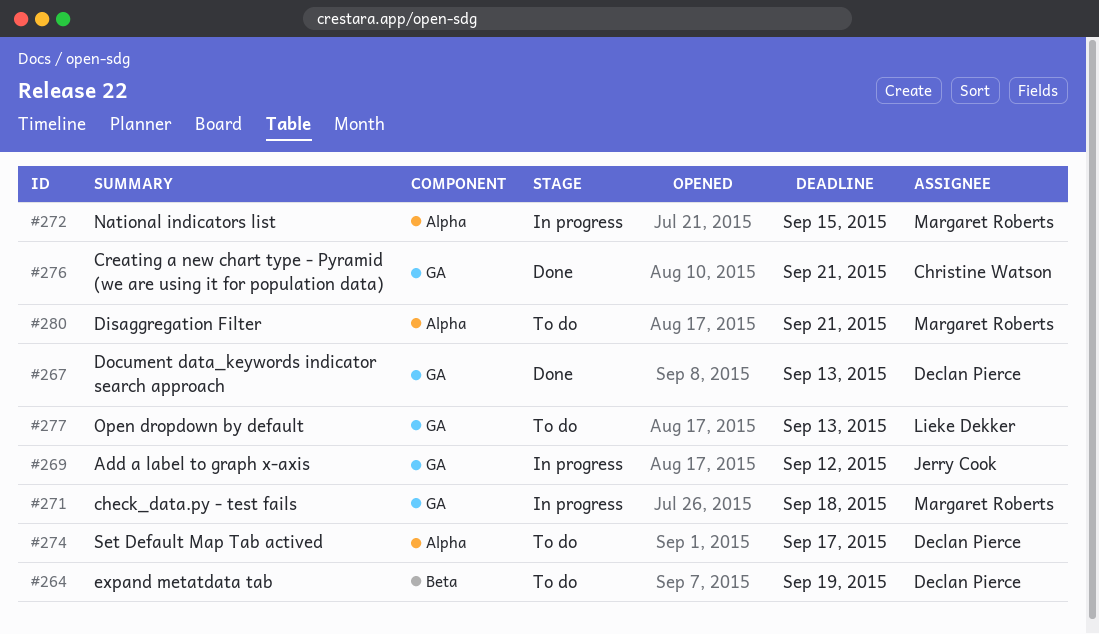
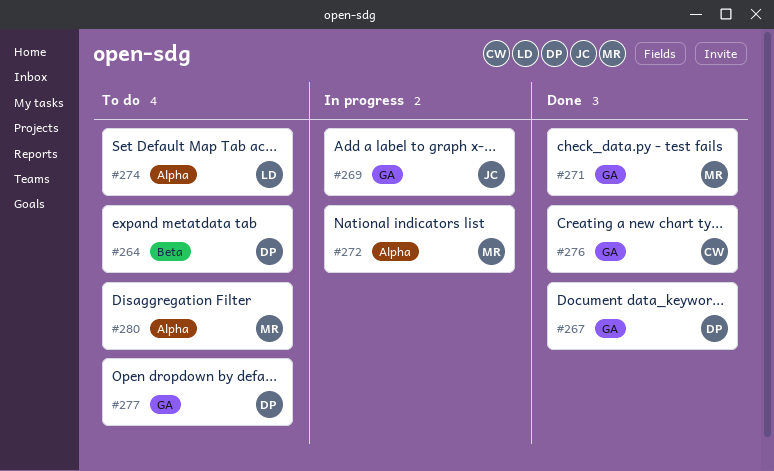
#271, status: In progress -> Done
#274, owner: Declan Pierce -> Lieke Dekker
#277, owner: Lieke Dekker -> Declan Pierce

